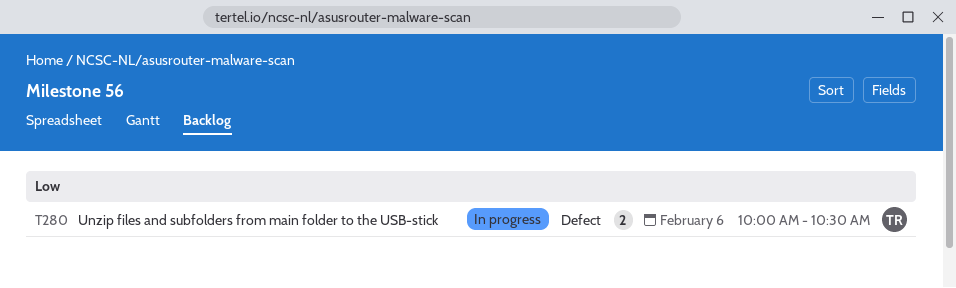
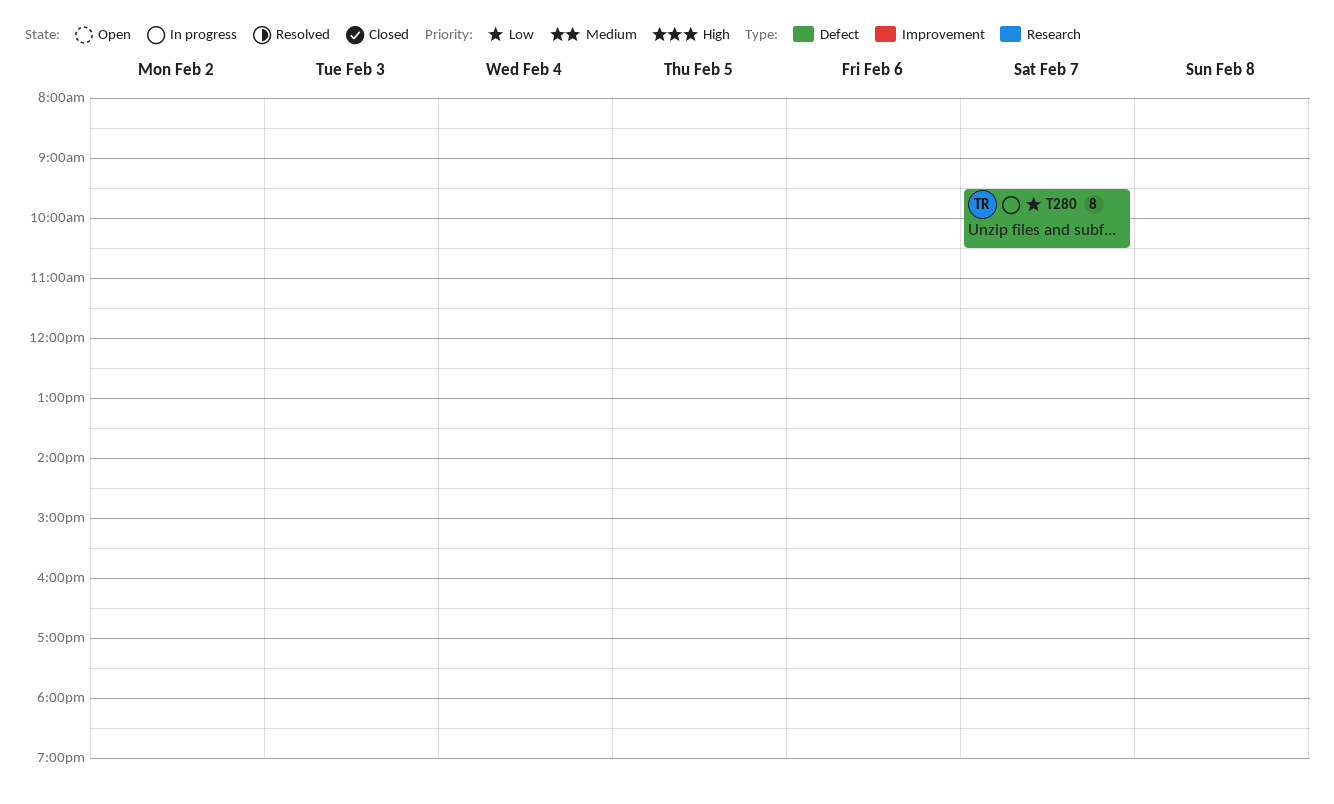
T280, estimate: 2 -> 8
T280, day: Feb 6 -> Feb 7
T280, begins: 10:00 -> 09:30

